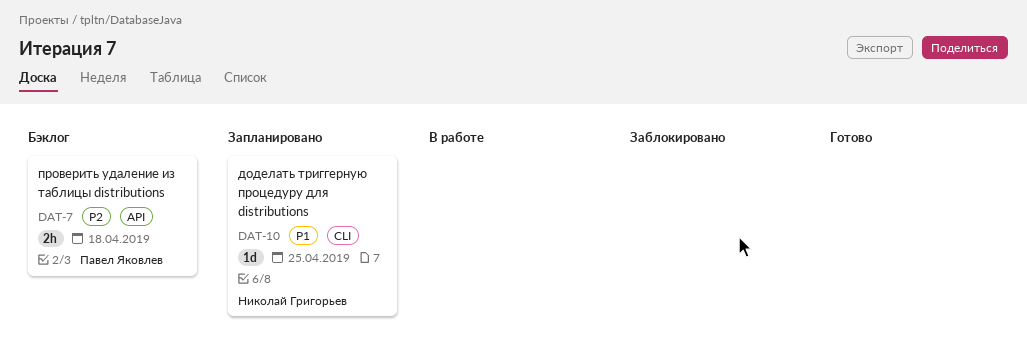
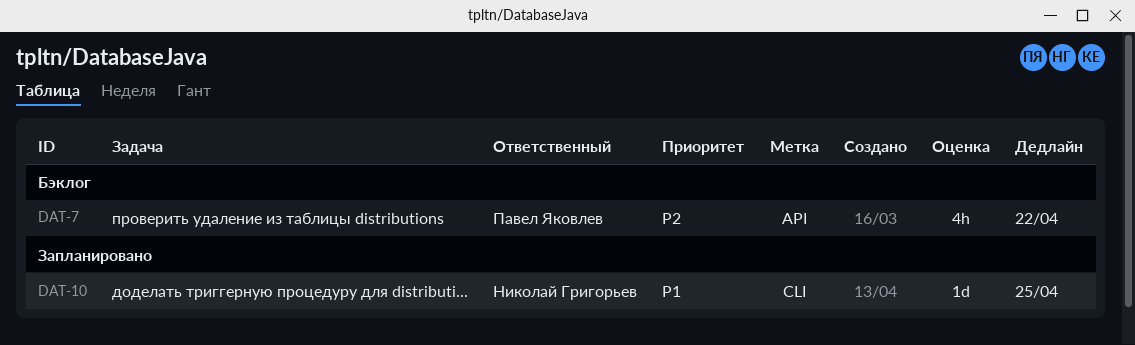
DAT-7, estimate: 2h -> 4h
DAT-7, due: Apr 18 -> Apr 22

